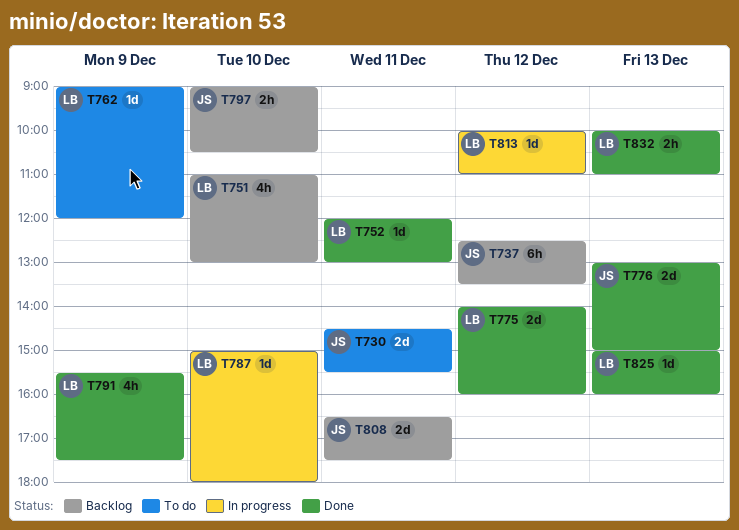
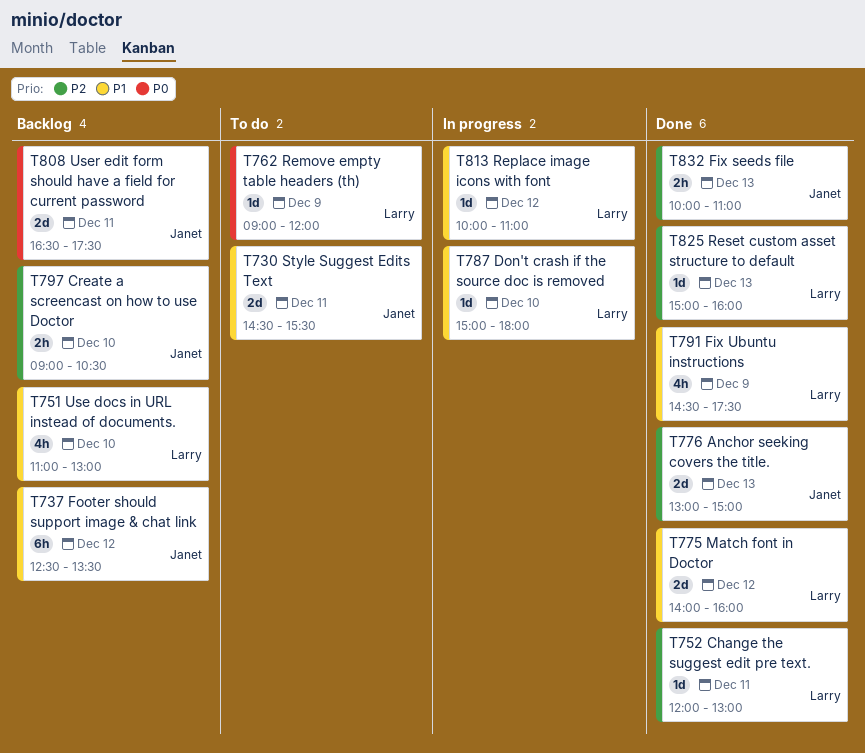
T791, begins: 15:30 -> 14:30
T832, owner: Larry -> Janet

